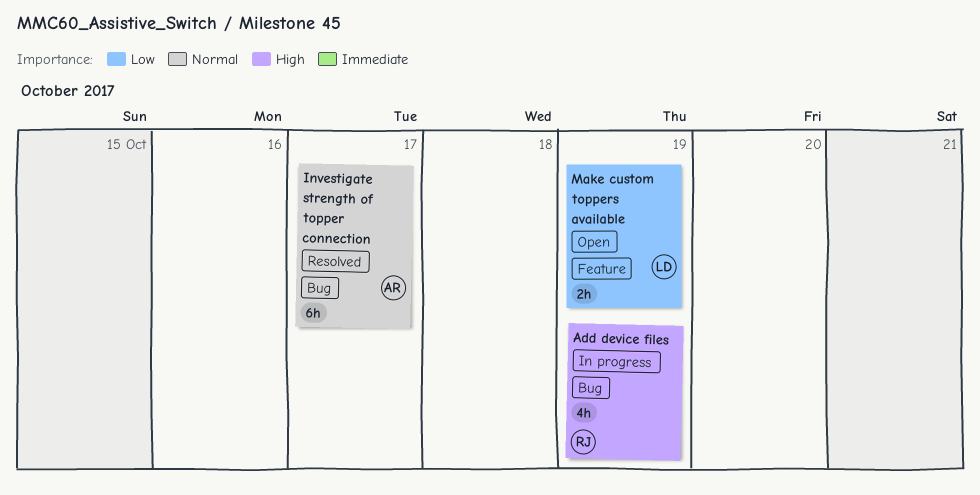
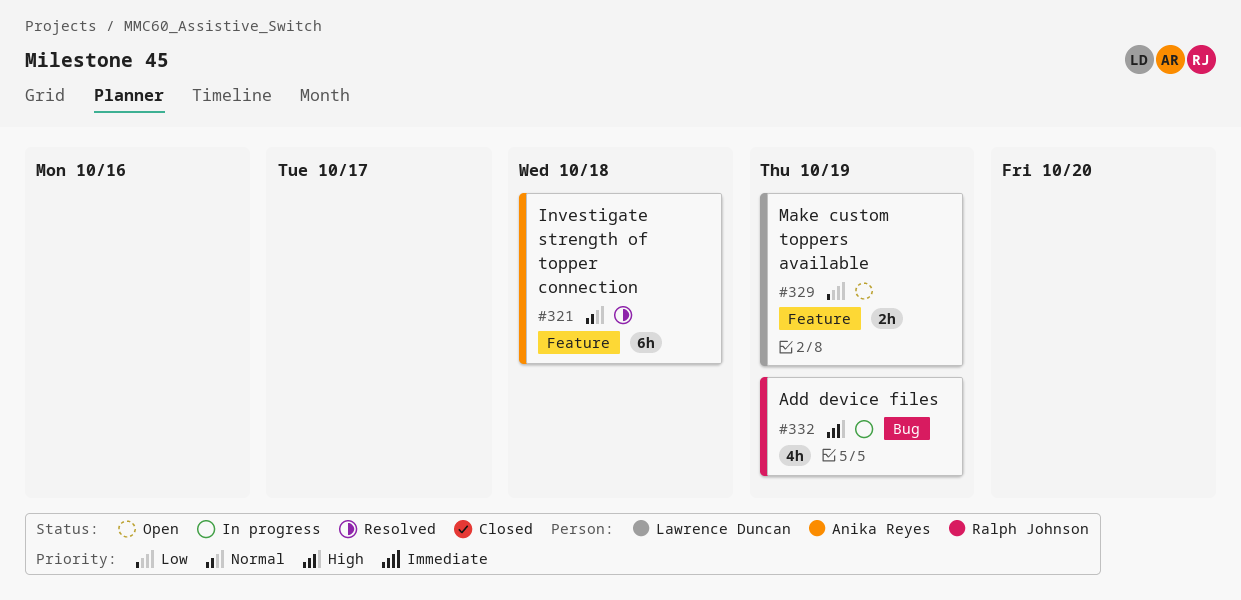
Investigate strength of topper connection, label: Bug -> Feature
Investigate strength of topper connection, due: Oct 17 -> Oct 18

